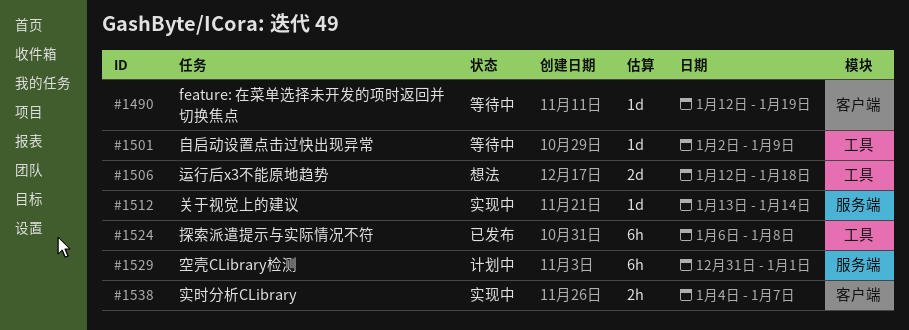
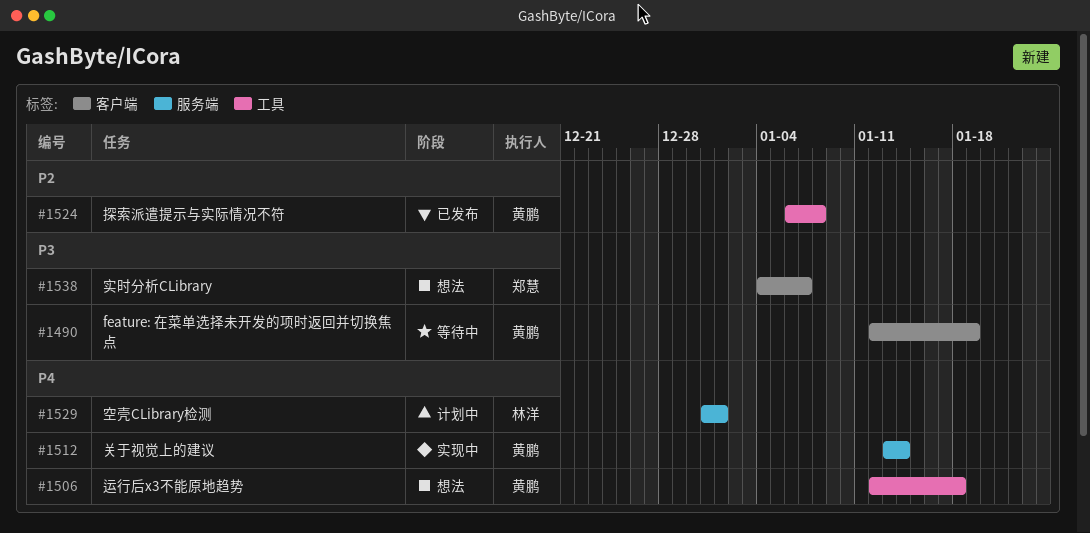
#1501: present -> none
#1538, status: 实现中 -> 想法

